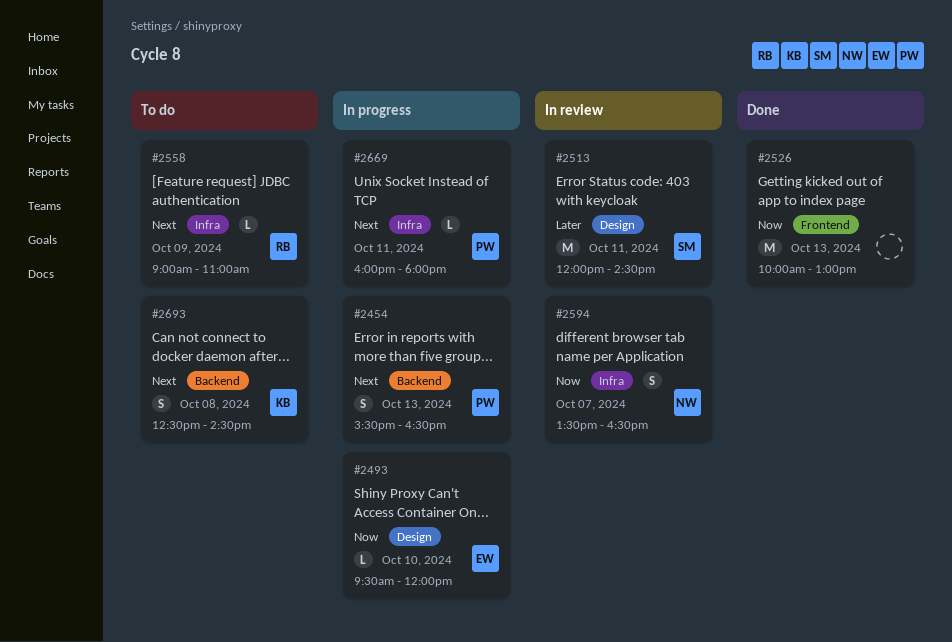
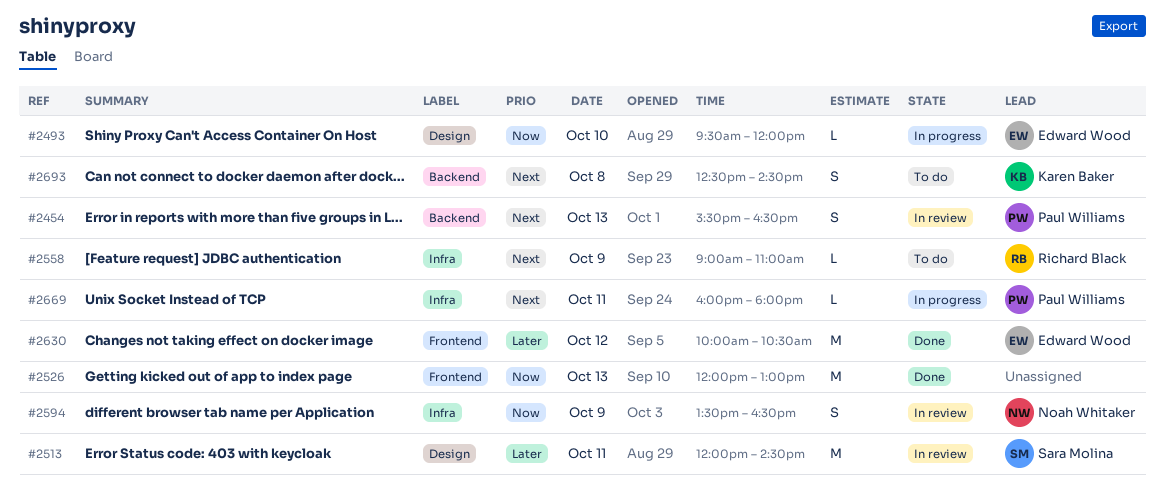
#2454, status: In progress -> In review
#2526, begins: 10:00 -> 12:00
#2594, day: Oct 7 -> Oct 9
#2630: none -> present

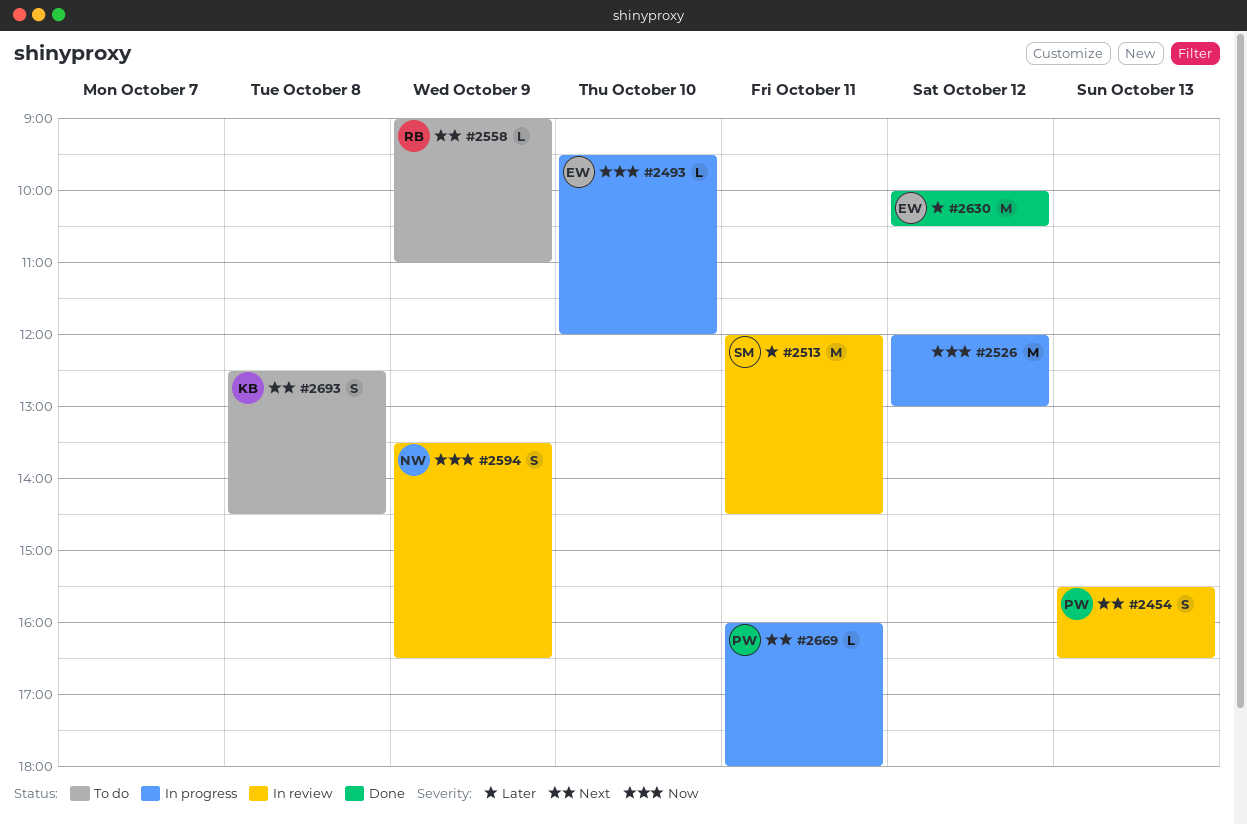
#2526, status: Done -> In progress
#2526, day: Oct 13 -> Oct 12

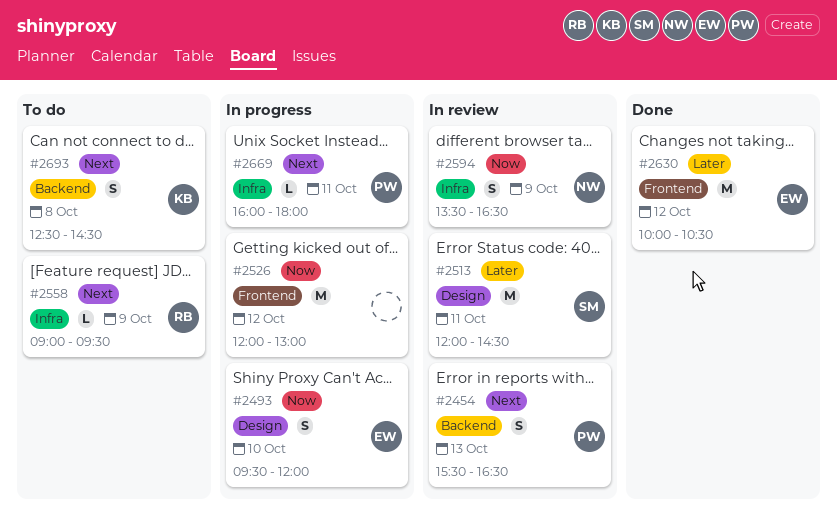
#2493, estimate: L -> S
#2558, ends: 11:00 -> 09:30

